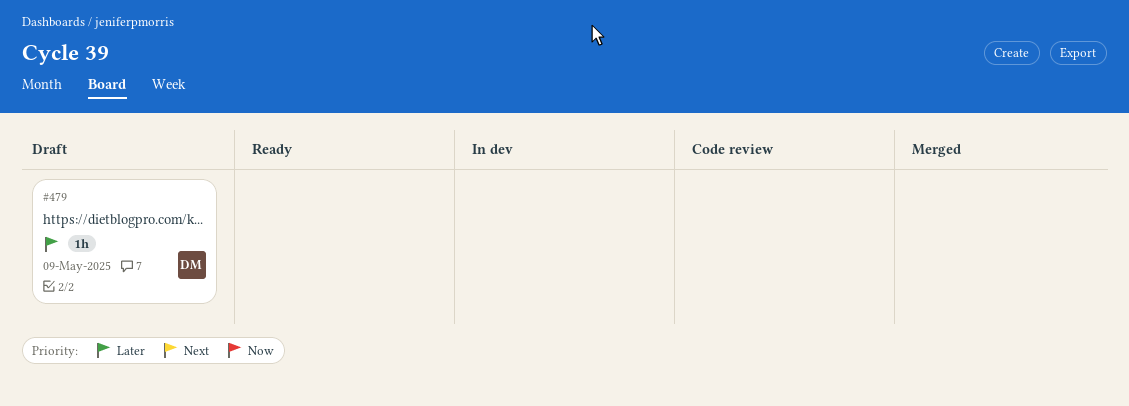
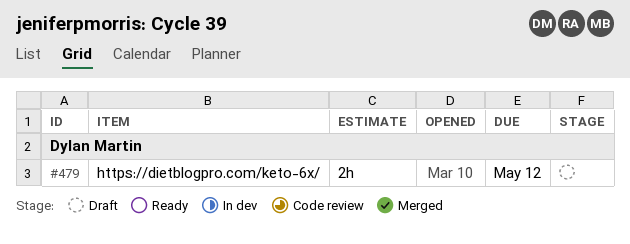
#479, estimate: 1h -> 2h
#479, due: May 9 -> May 12

